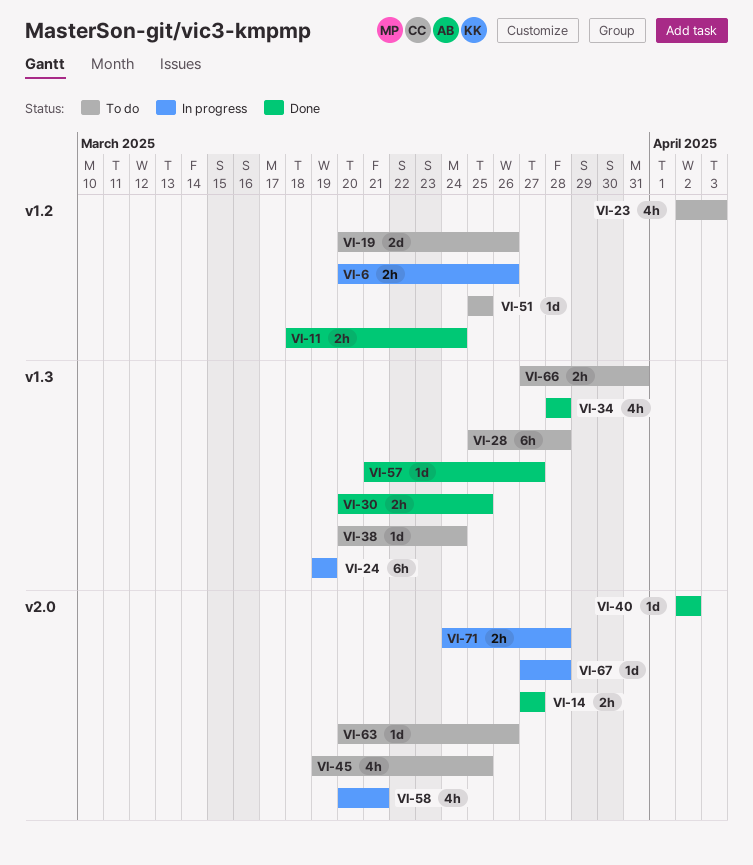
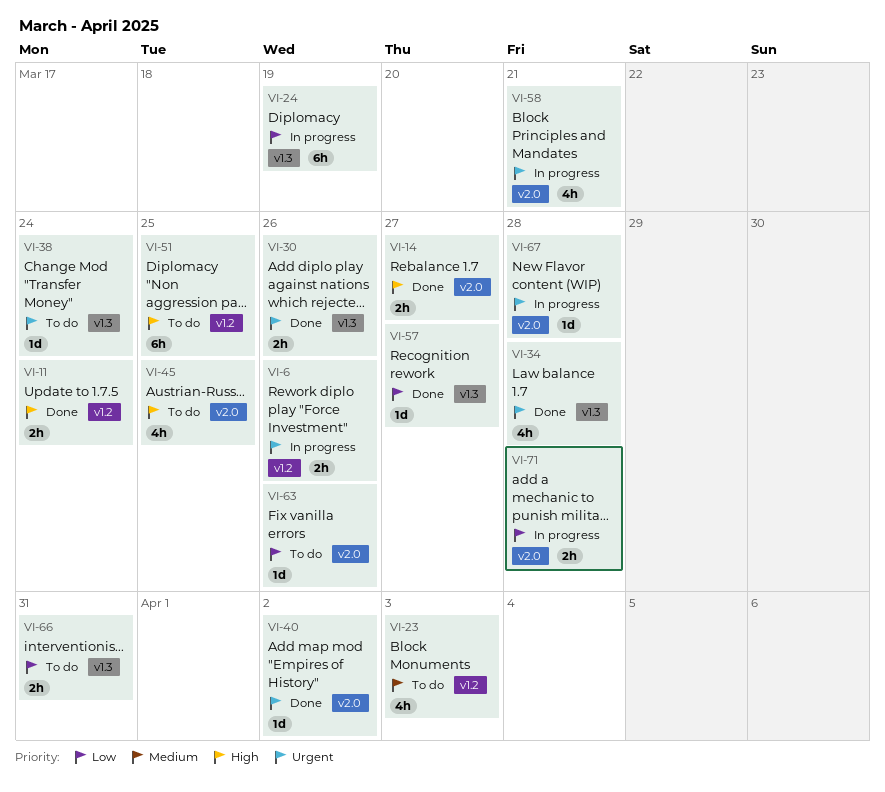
VI-19: present -> none
VI-28: present -> none
VI-30, due: Mar 25 -> Mar 26
VI-51, estimate: 1d -> 6h

